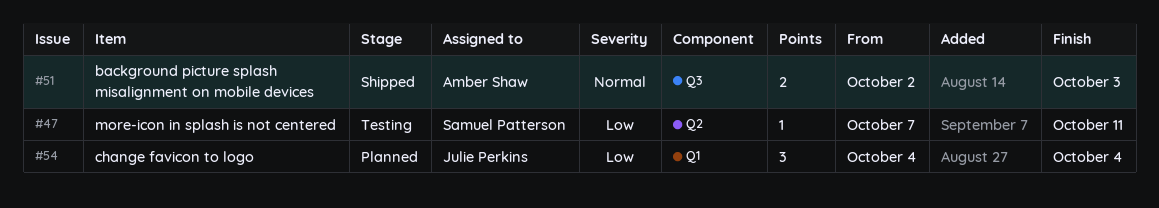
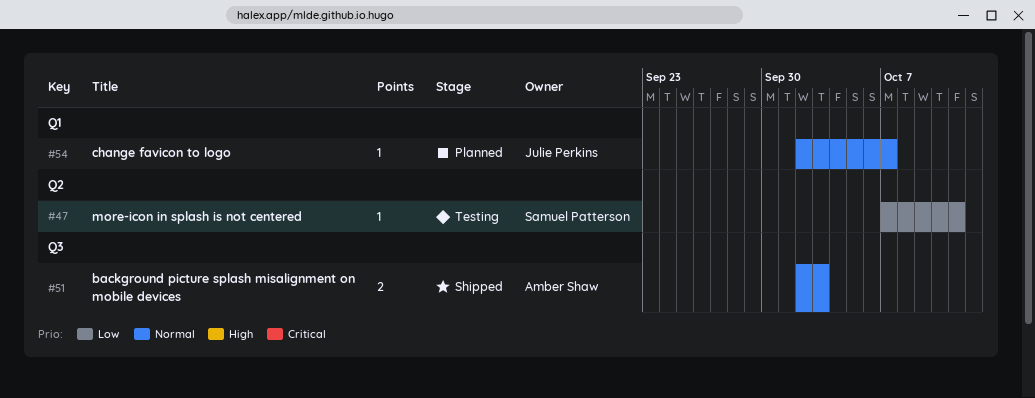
#54, priority: Low -> Normal
#54, estimate: 3 -> 1
#54, start: Oct 4 -> Oct 2
#54, due: Oct 4 -> Oct 7

